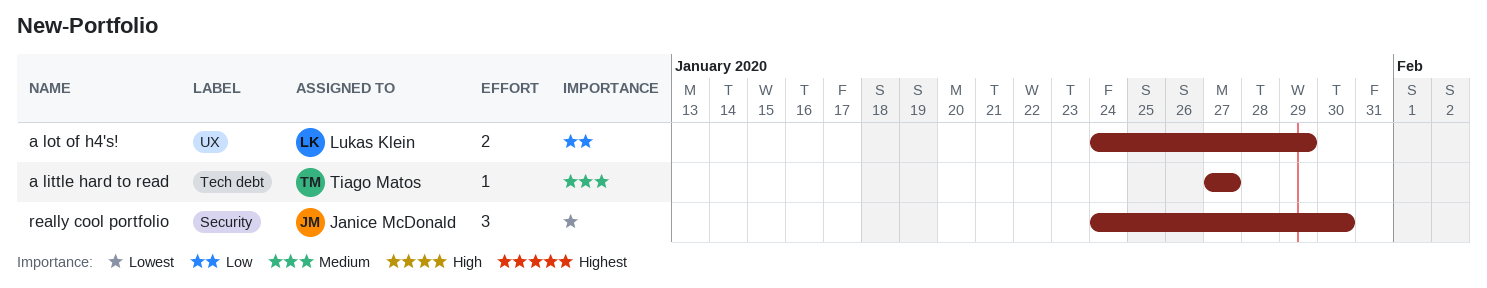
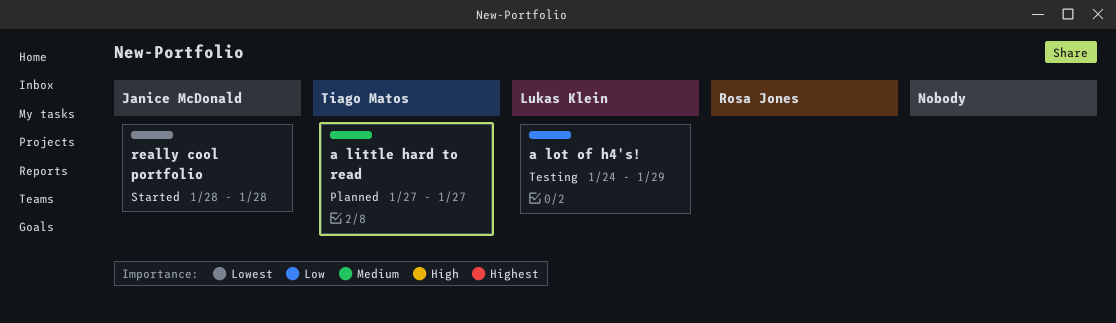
really cool portfolio, start: Jan 24 -> Jan 28
really cool portfolio, due: Jan 30 -> Jan 28

